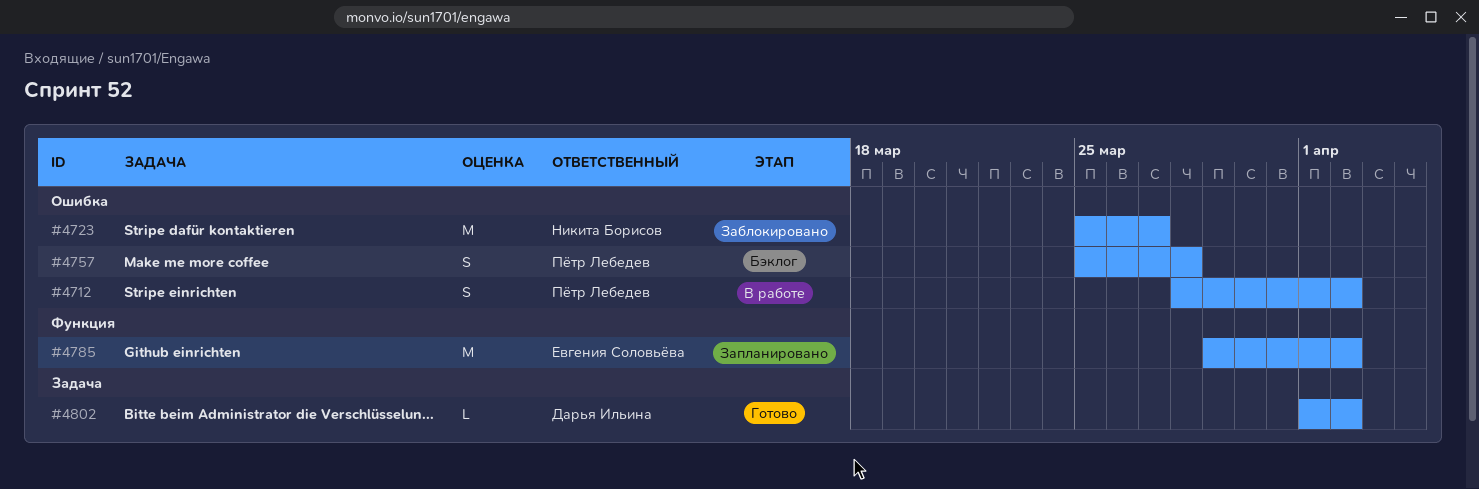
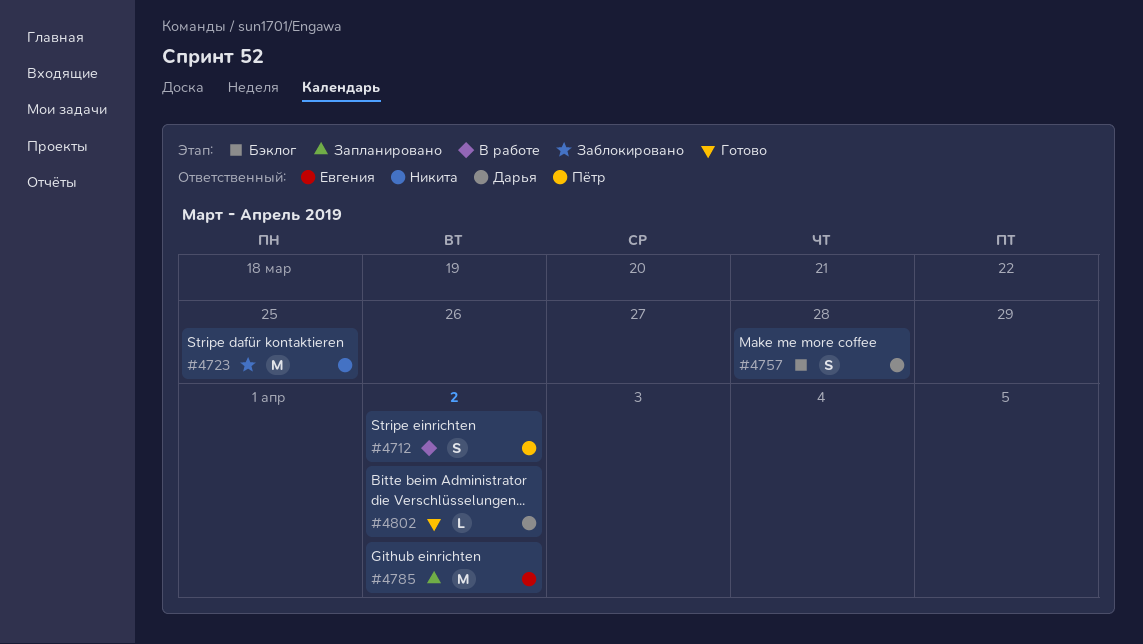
#4723, due: Mar 27 -> Mar 25
#4757, owner: Пётр Лебедев -> Дарья Ильина

